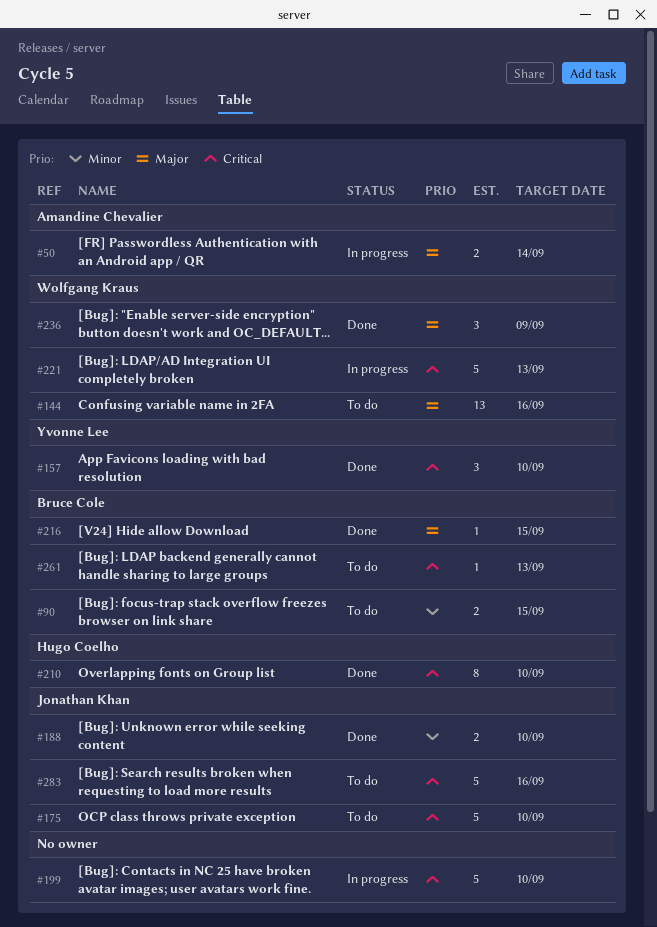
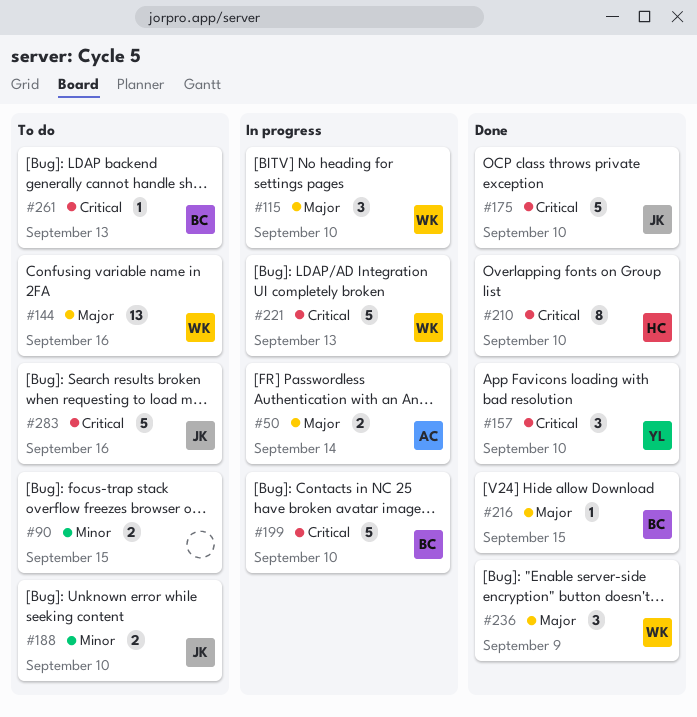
#90, owner: Bruce Cole -> none
#115: none -> present
#175, status: To do -> Done
#188, status: Done -> To do
#199, owner: none -> Bruce Cole

